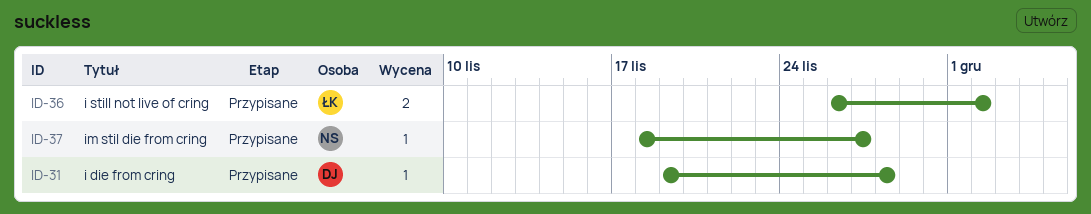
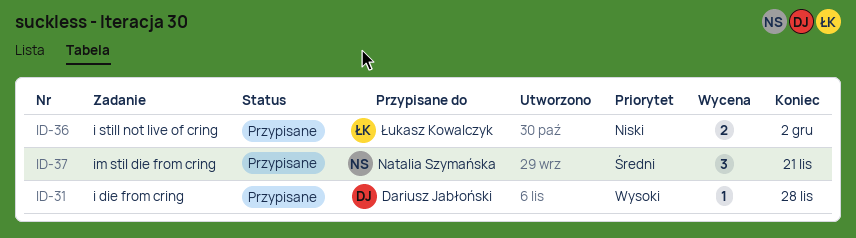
ID-37, estimate: 1 -> 3
ID-37, due: Nov 27 -> Nov 21

